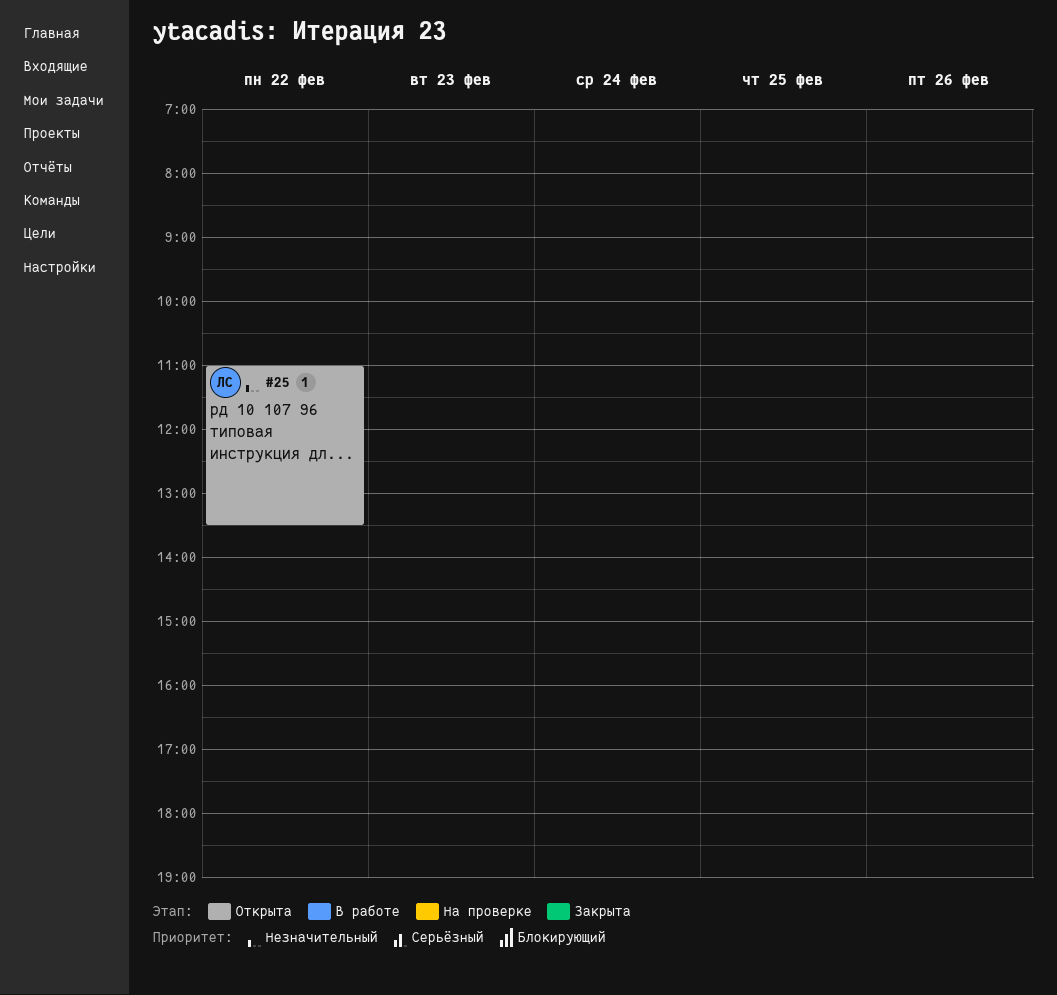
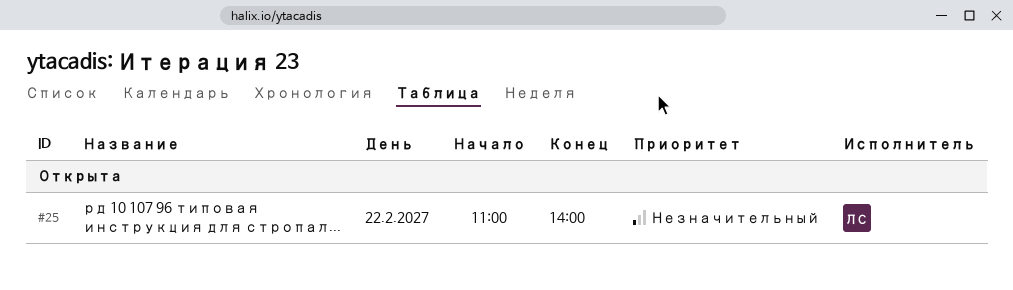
#25, ends: 13:30 -> 14:00

